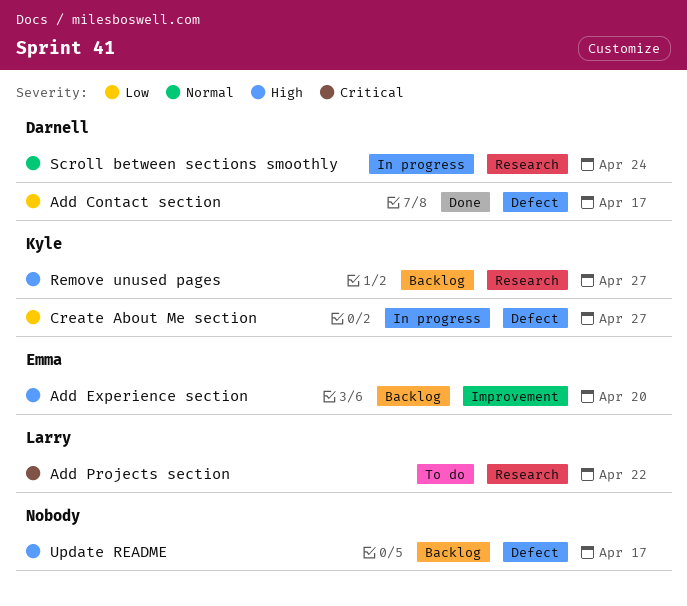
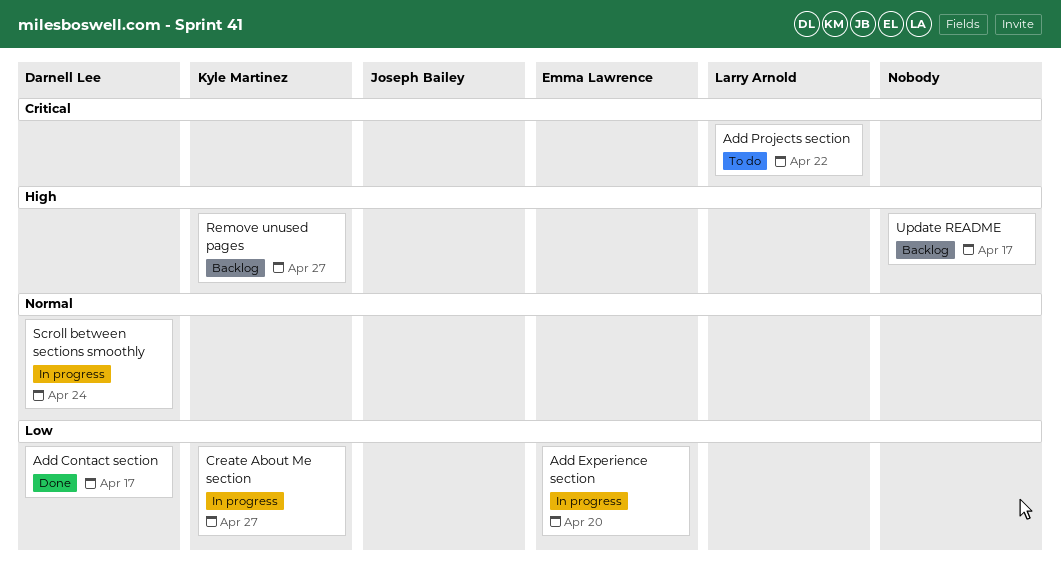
Add Experience section, status: Backlog -> In progress
Add Experience section, priority: High -> Low

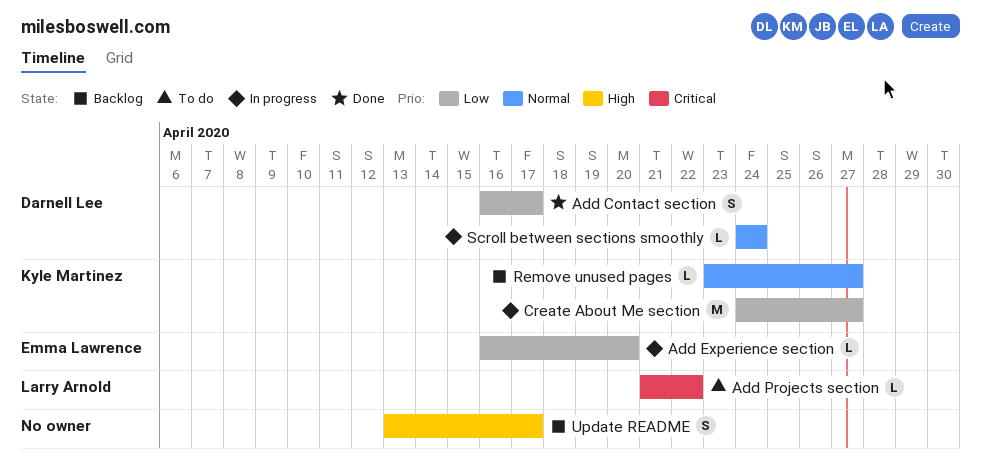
Remove unused pages, priority: High -> Normal

